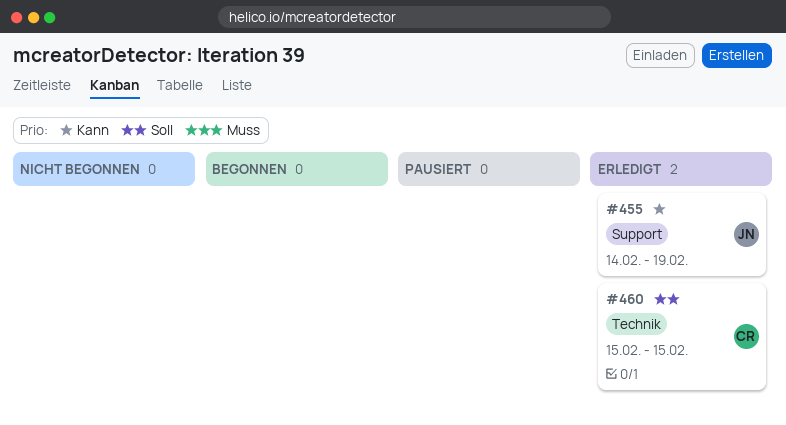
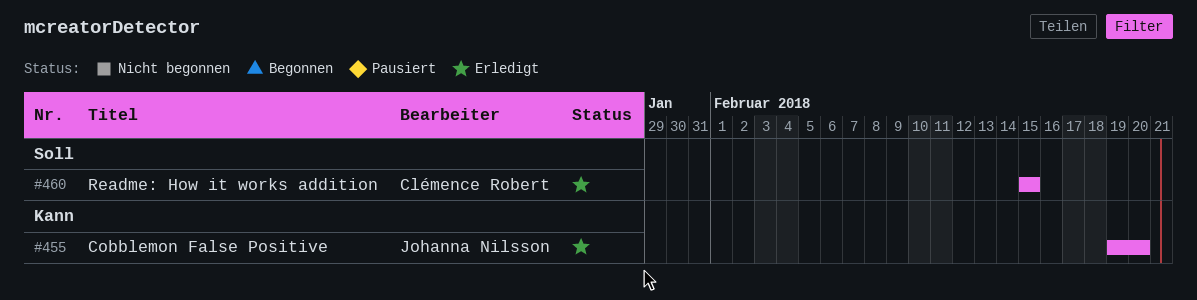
#455, start: Feb 14 -> Feb 19
#455, due: Feb 19 -> Feb 20

